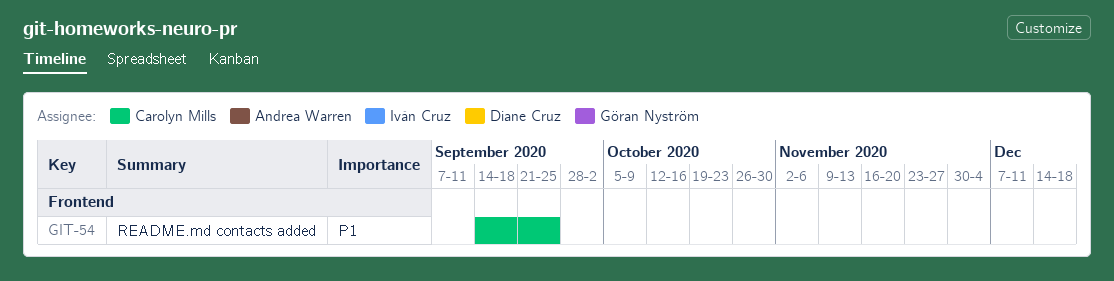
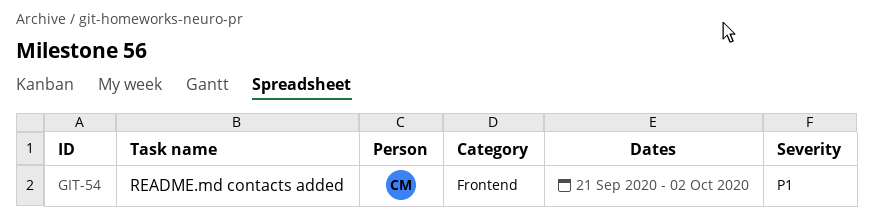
GIT-54, start: Sep 14 -> Sep 21
GIT-54, due: Sep 25 -> Oct 2

